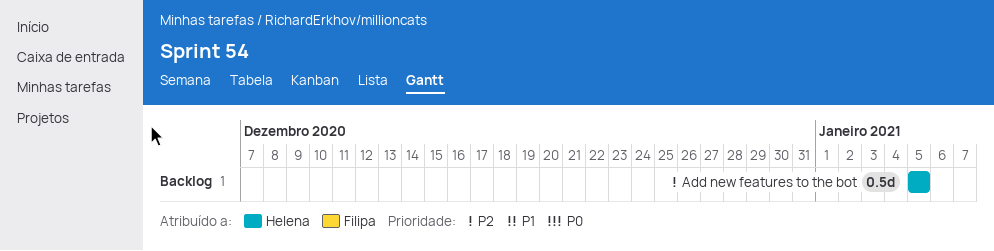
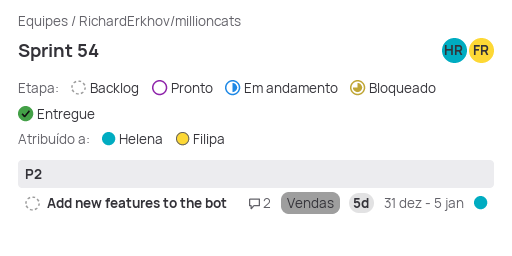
Add new features to the bot, estimate: 0.5d -> 5d
Add new features to the bot, start: Jan 5 -> Dec 31

